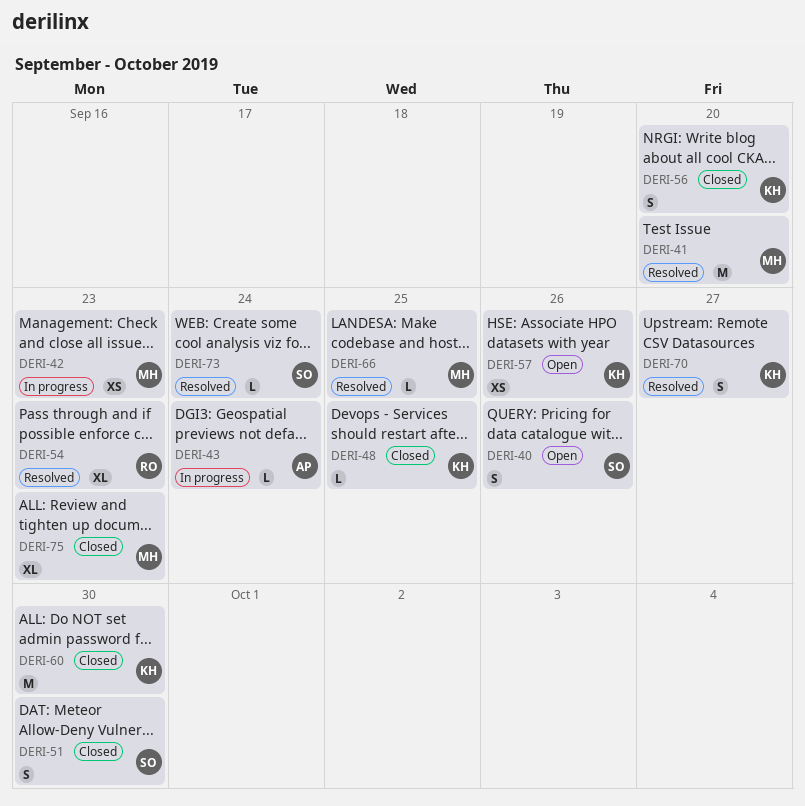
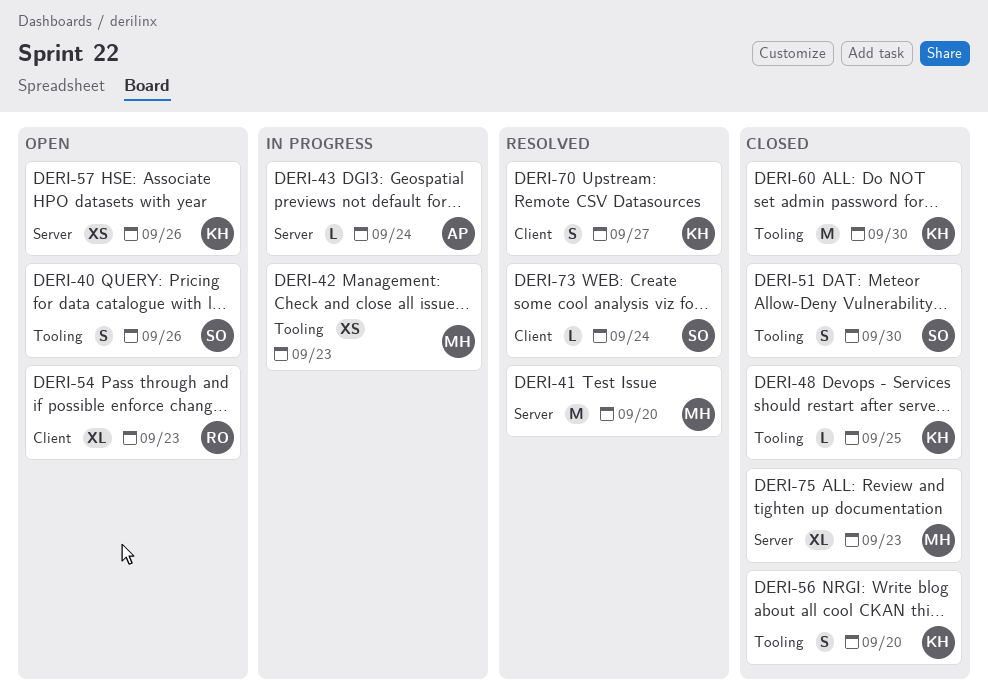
DERI-54, status: Resolved -> Open
DERI-66: present -> none

